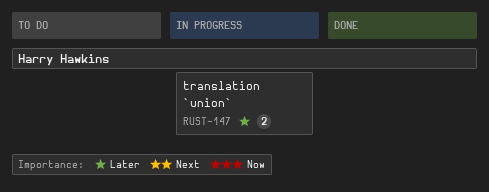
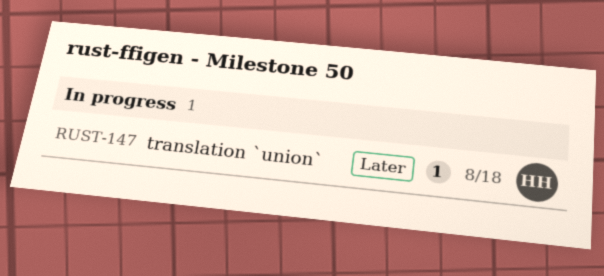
RUST-147, estimate: 2 -> 1

